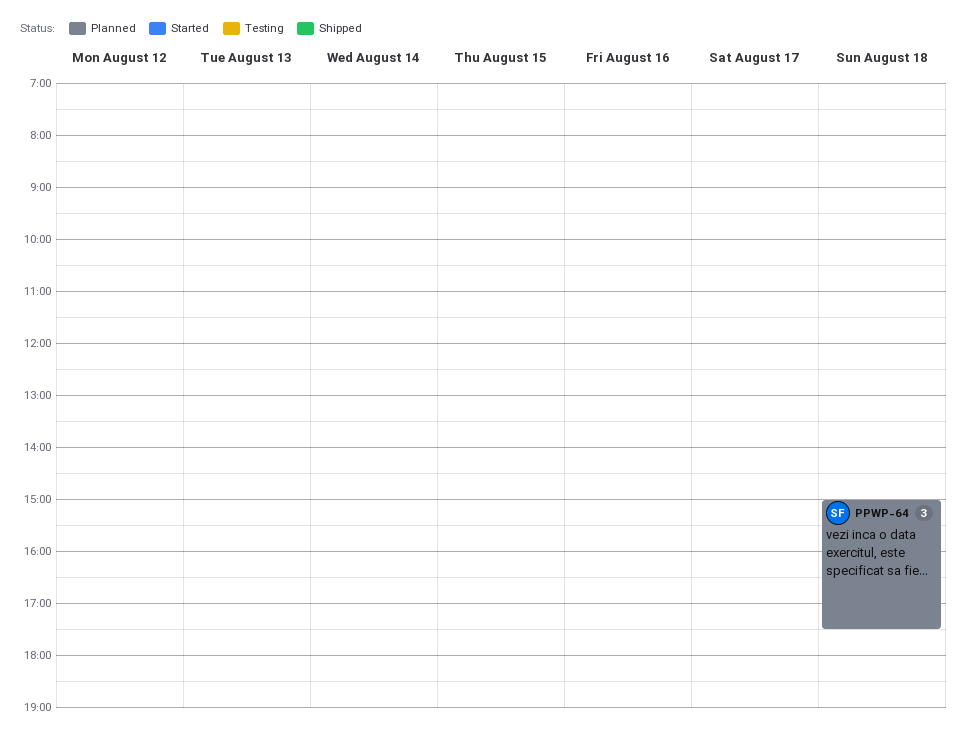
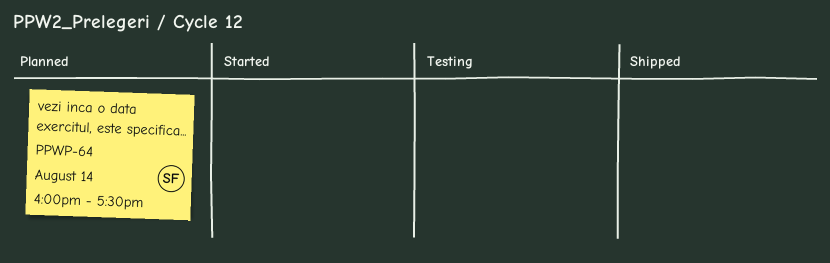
PPWP-64, day: Aug 18 -> Aug 14
PPWP-64, begins: 15:00 -> 16:00

